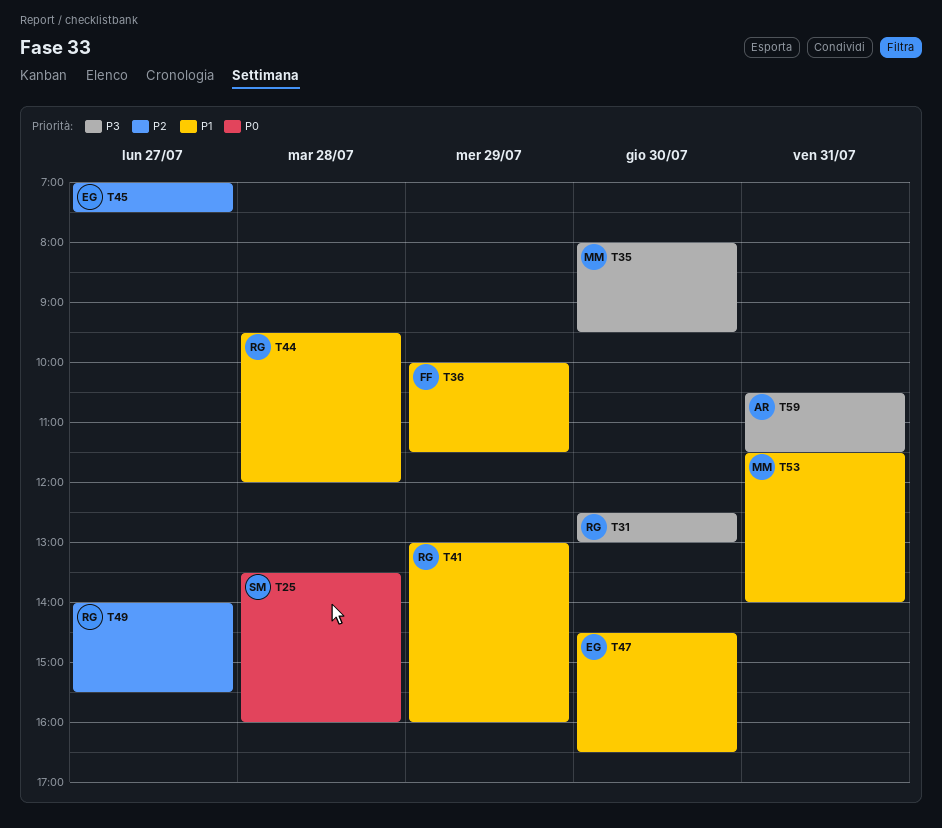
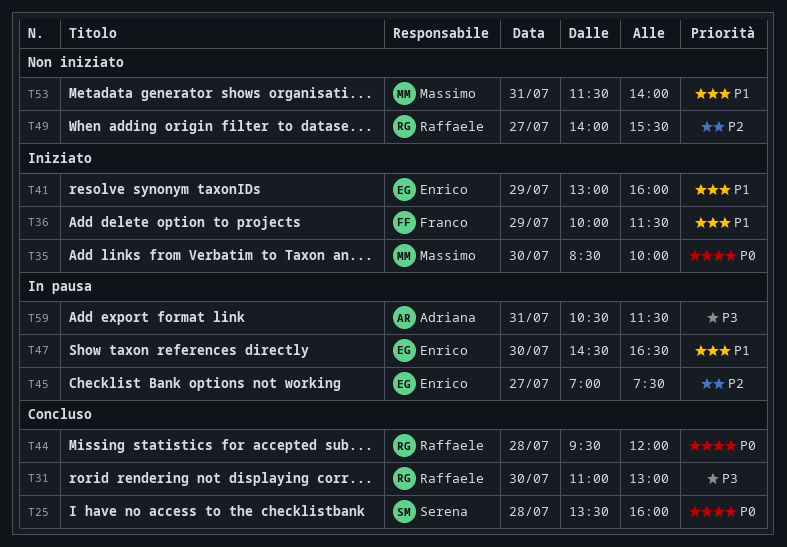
T31, begins: 12:30 -> 11:00
T35, priority: P3 -> P0
T35, begins: 08:00 -> 08:30
T35, ends: 09:30 -> 10:00
T41, owner: Raffaele -> Enrico
T44, priority: P1 -> P0

